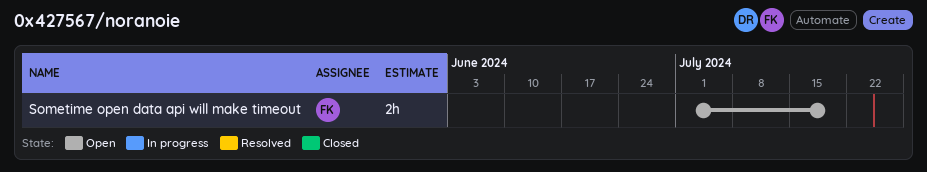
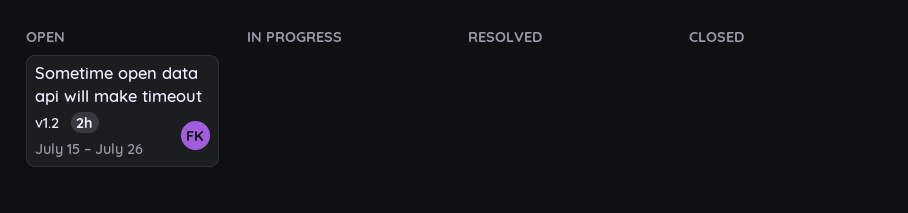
Sometime open data api will make timeout, start: Jul 1 -> Jul 15
Sometime open data api will make timeout, due: Jul 19 -> Jul 26

